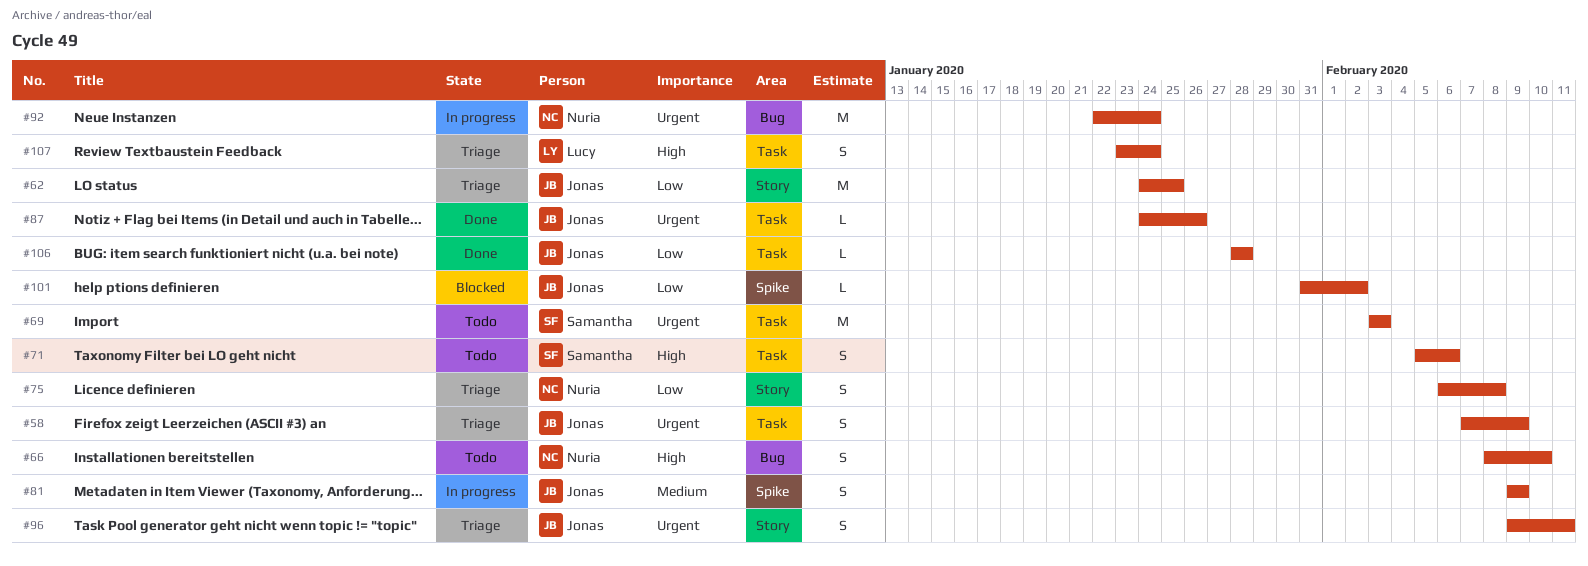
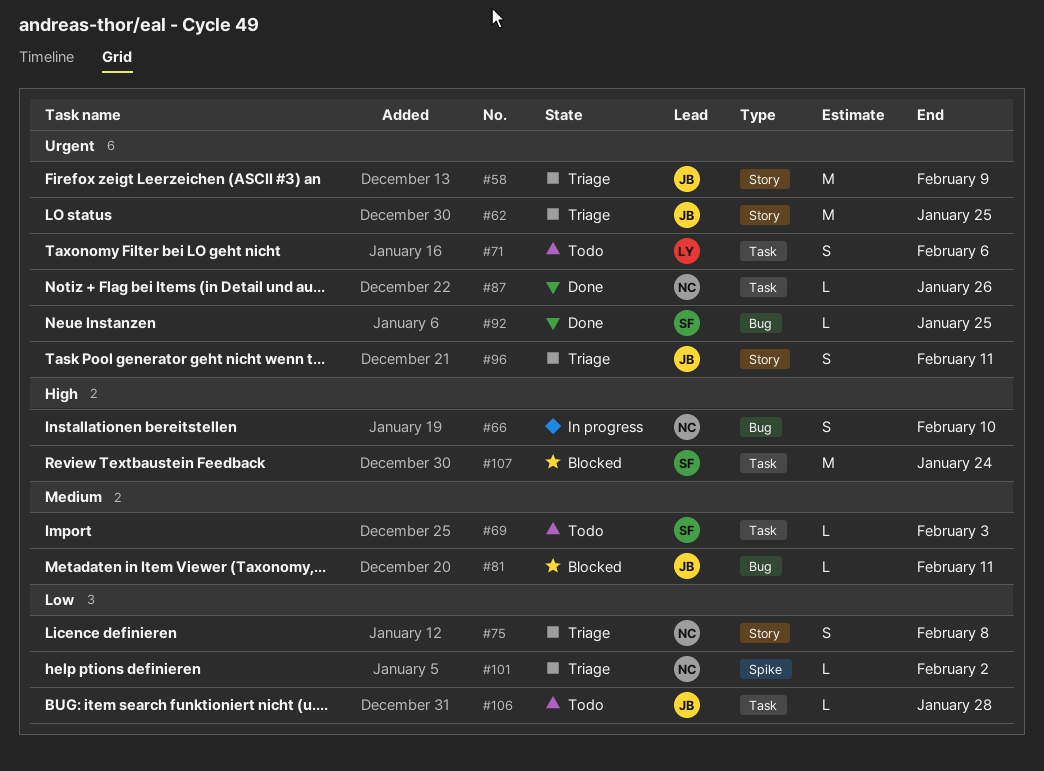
#58, label: Task -> Story
#58, estimate: S -> M
#62, priority: Low -> Urgent
#66, status: Todo -> In progress
#69, priority: Urgent -> Medium
#69, estimate: M -> L
#71, owner: Samantha -> Lucy
#71, priority: High -> Urgent
#81, status: In progress -> Blocked
#81, label: Spike -> Bug
#81, estimate: S -> L
#81, due: Feb 9 -> Feb 11
#87, owner: Jonas -> Nuria
#92, status: In progress -> Done
#92, owner: Nuria -> Samantha
#92, estimate: M -> L
#92, due: Jan 24 -> Jan 25
#101, status: Blocked -> Triage
#101, owner: Jonas -> Nuria
#106, status: Done -> Todo
#107, status: Triage -> Blocked
#107, owner: Lucy -> Samantha
#107, estimate: S -> M

